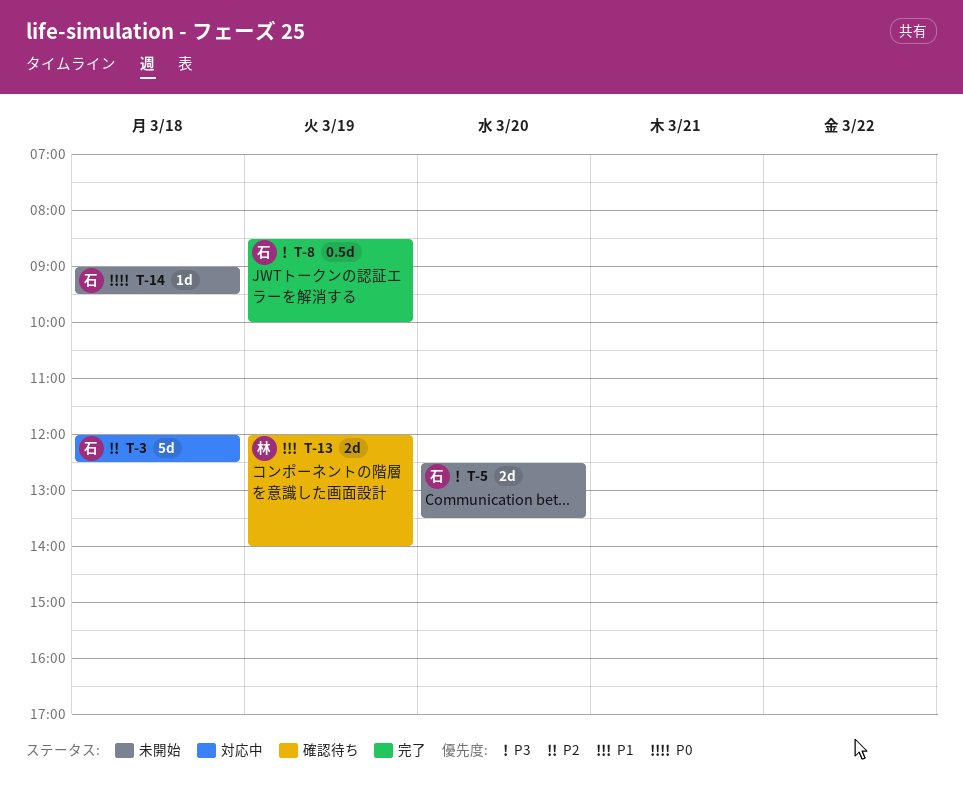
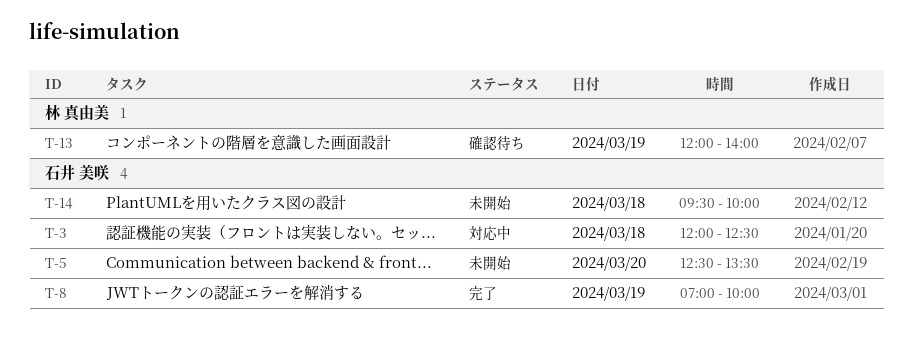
T-8, begins: 08:30 -> 07:00
T-14, begins: 09:00 -> 09:30
T-14, ends: 09:30 -> 10:00

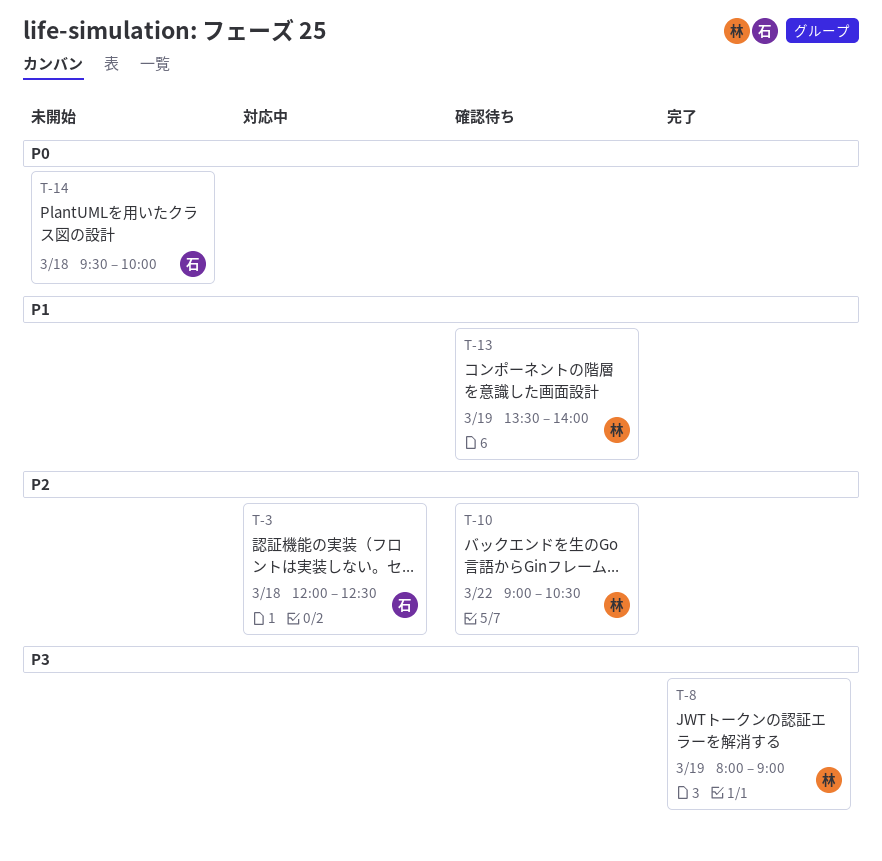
T-5: present -> none
T-8, owner: 石井 美咲 -> 林 真由美
T-8, begins: 07:00 -> 08:00
T-8, ends: 10:00 -> 09:00
T-10: none -> present
T-13, begins: 12:00 -> 13:30

